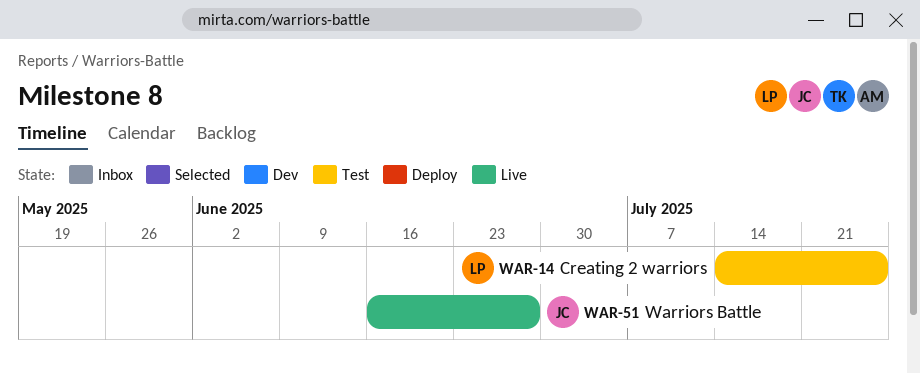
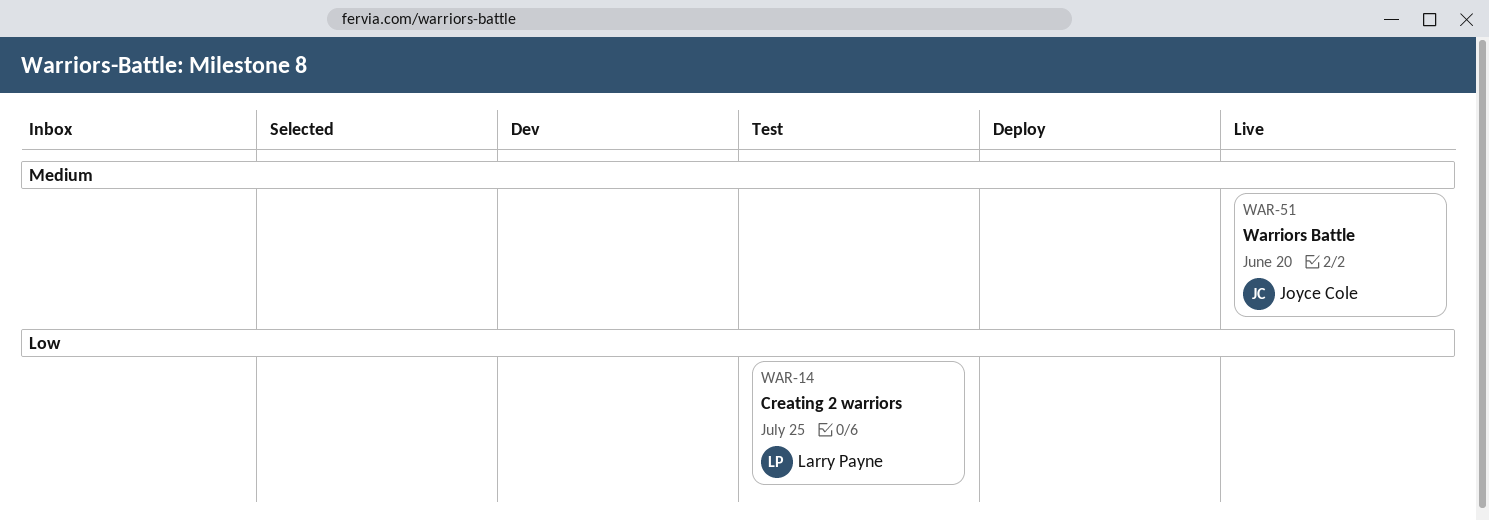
WAR-51, due: Jun 27 -> Jun 20

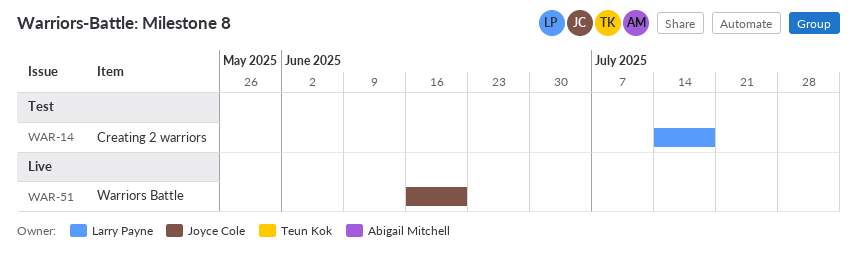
WAR-14, due: Jul 25 -> Jul 18

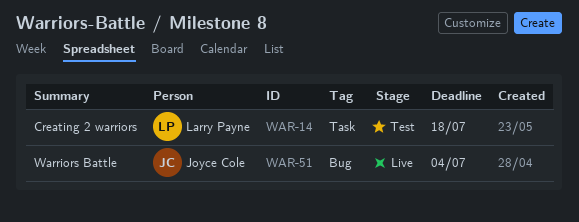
WAR-51, due: Jun 20 -> Jul 4

